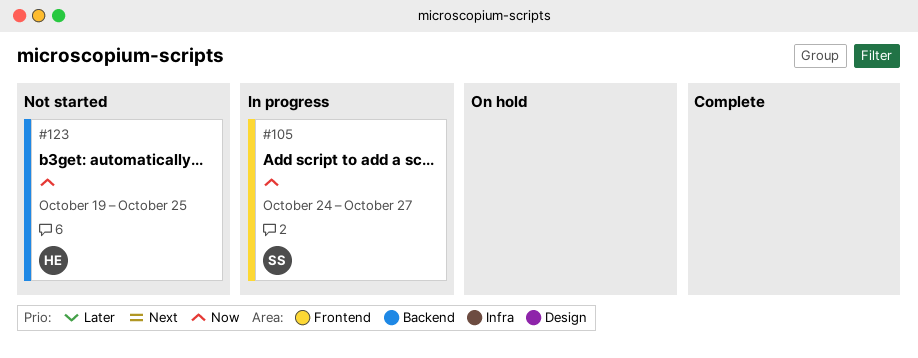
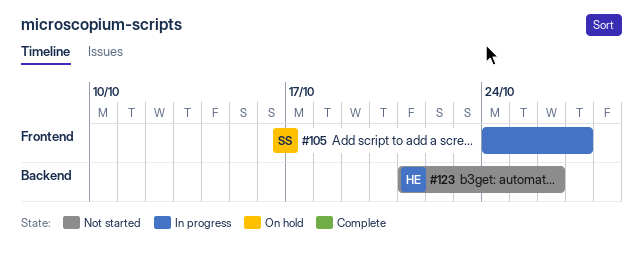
#123, start: Oct 19 -> Oct 21
#123, due: Oct 25 -> Oct 26

